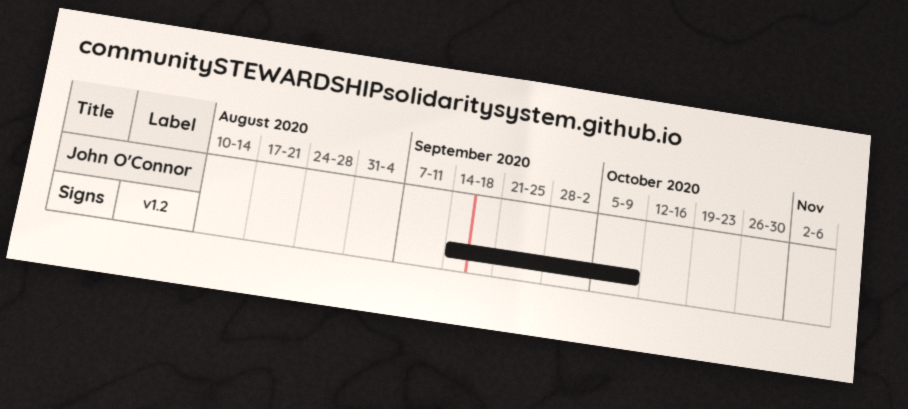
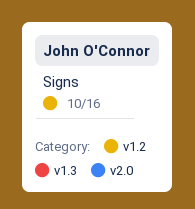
Signs, due: Oct 9 -> Oct 16

